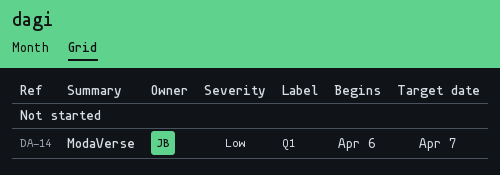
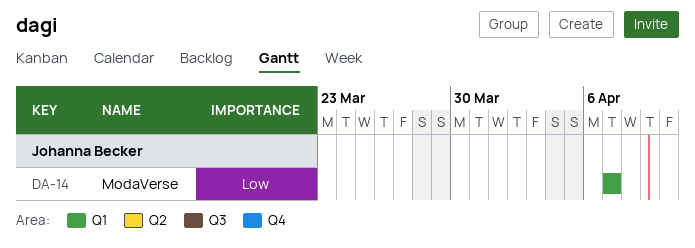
DA-14, start: Apr 6 -> Apr 7

